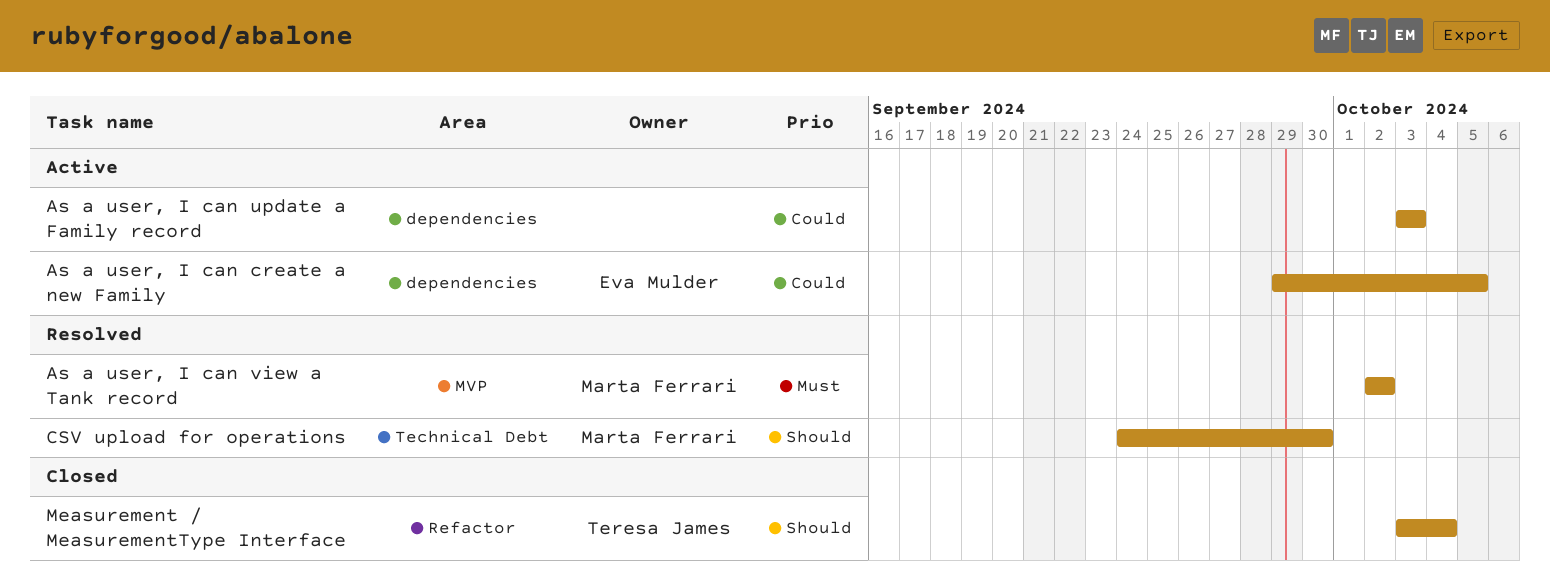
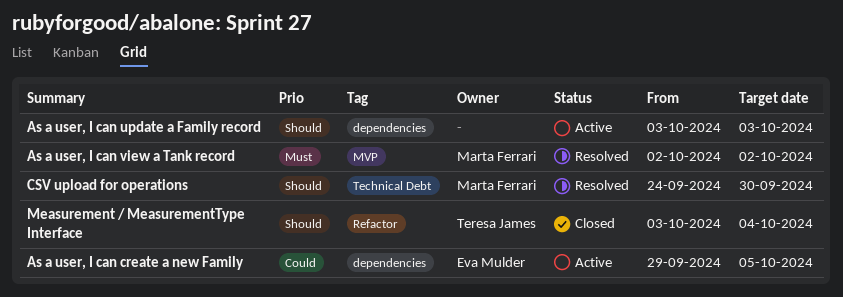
As a user, I can update a Family record, priority: Could -> Should

